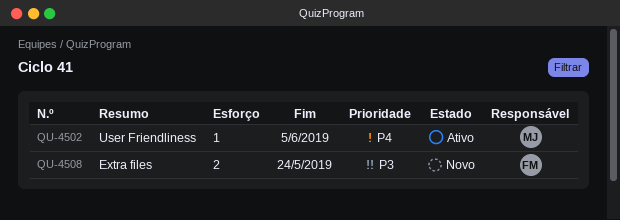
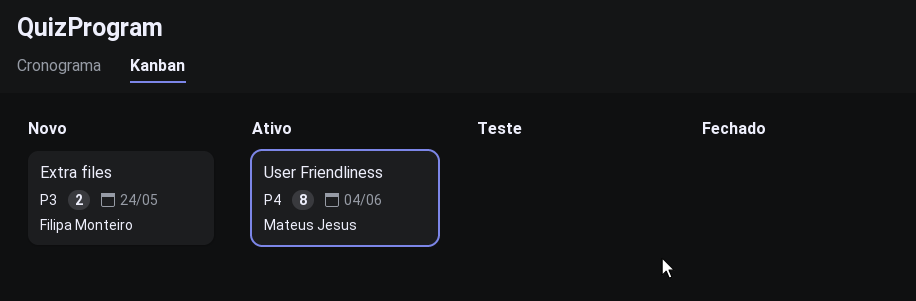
User Friendliness, estimate: 1 -> 8
User Friendliness, due: Jun 5 -> Jun 4

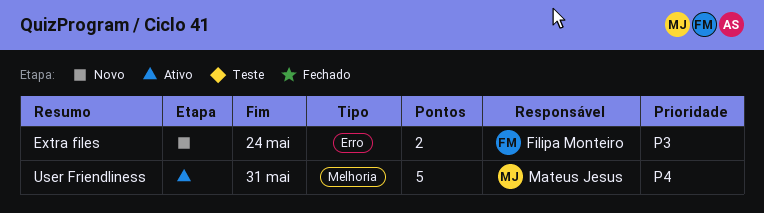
User Friendliness, estimate: 8 -> 5
User Friendliness, due: Jun 4 -> May 31

